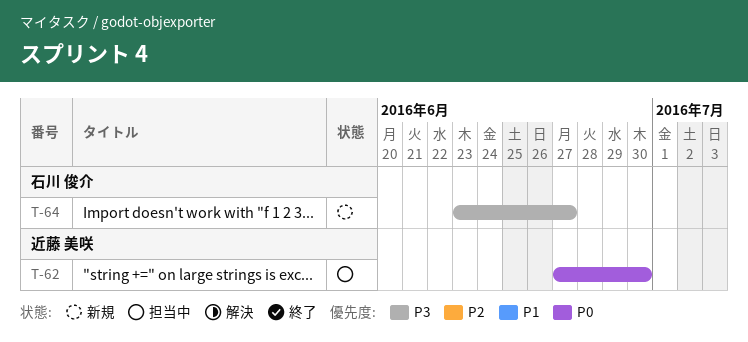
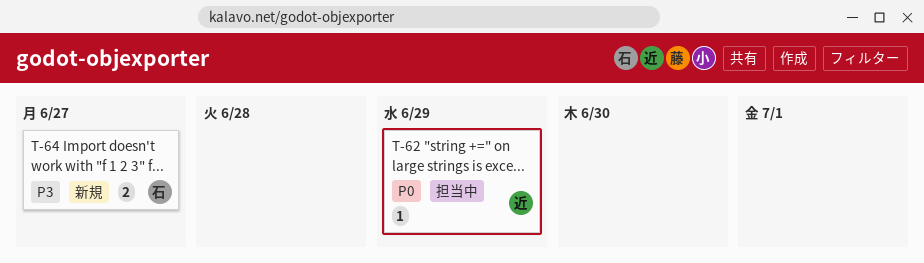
T-62, due: Jun 30 -> Jun 29

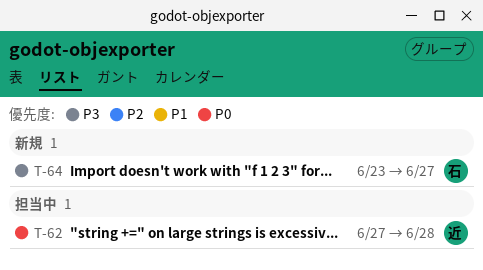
T-62, due: Jun 29 -> Jun 28

